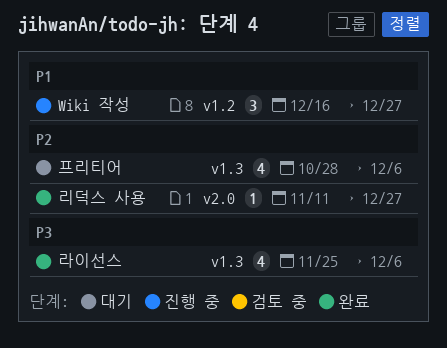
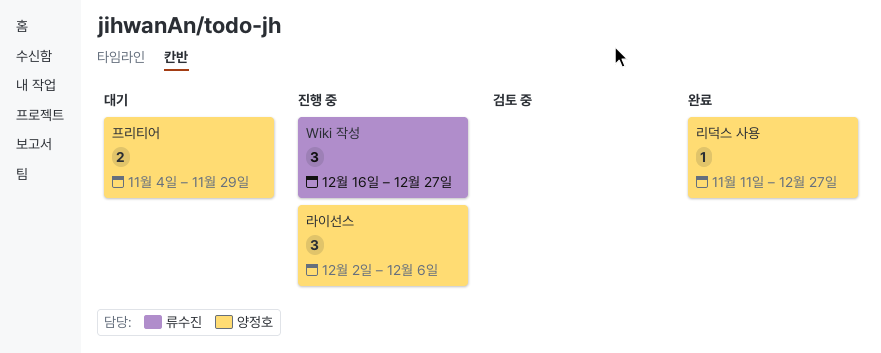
라이선스, status: 완료 -> 진행 중
라이선스, estimate: 4 -> 3
라이선스, start: Nov 25 -> Dec 2
프리티어, estimate: 4 -> 2
프리티어, start: Oct 28 -> Nov 4
프리티어, due: Dec 6 -> Nov 29

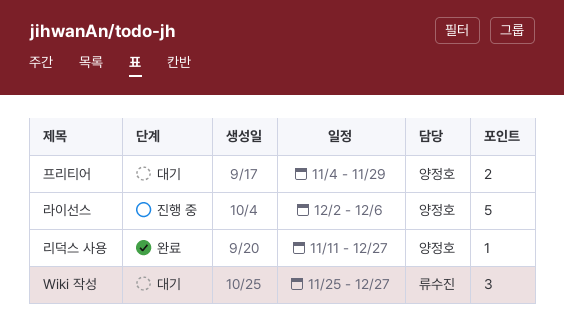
Wiki 작성, status: 진행 중 -> 대기
Wiki 작성, start: Dec 16 -> Nov 25
라이선스, estimate: 3 -> 5

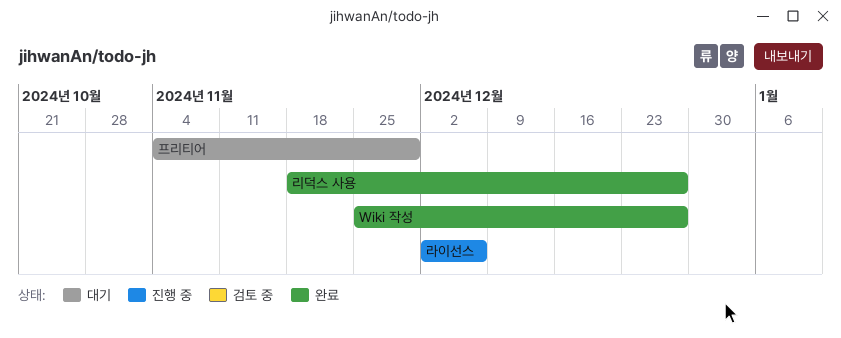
Wiki 작성, status: 대기 -> 완료
리덕스 사용, start: Nov 11 -> Nov 18

